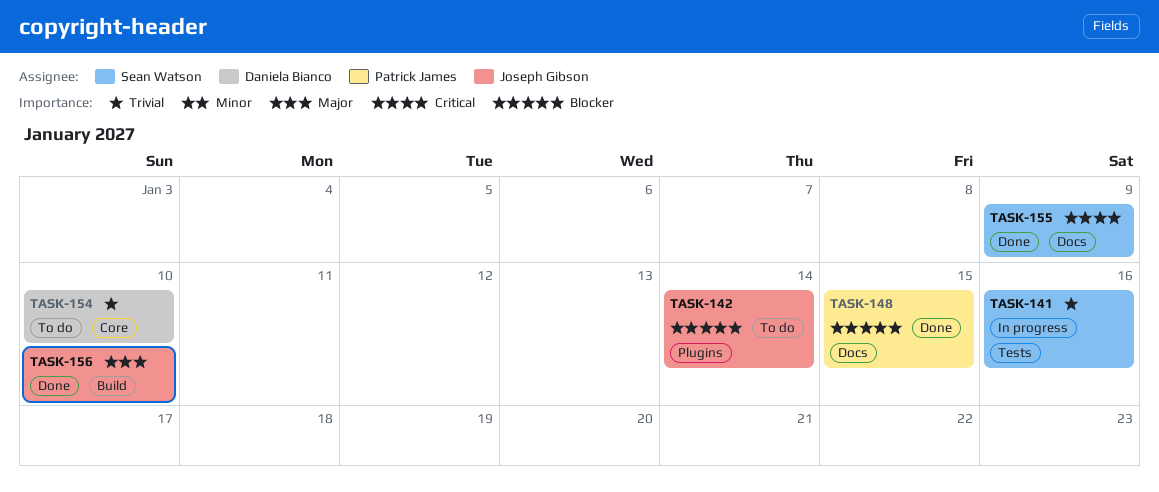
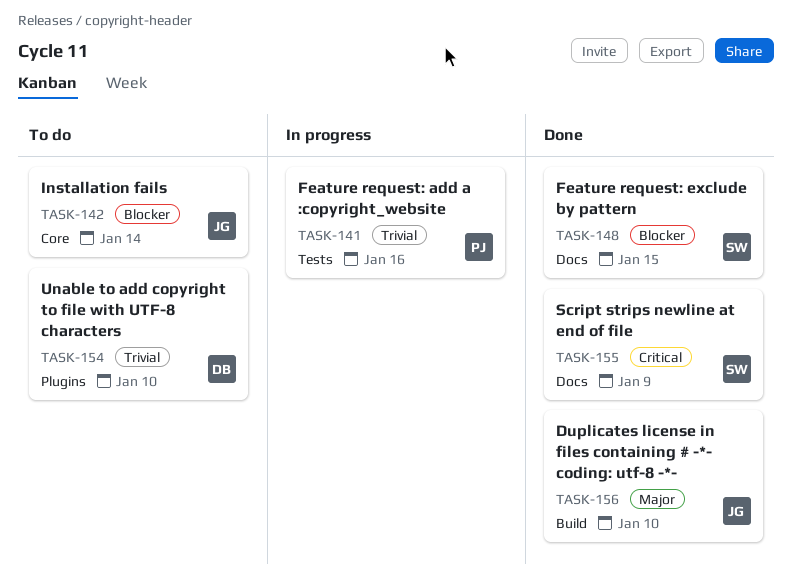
TASK-141, owner: Sean Watson -> Patrick James
TASK-142, label: Plugins -> Core
TASK-148, owner: Patrick James -> Sean Watson
TASK-154, label: Core -> Plugins

